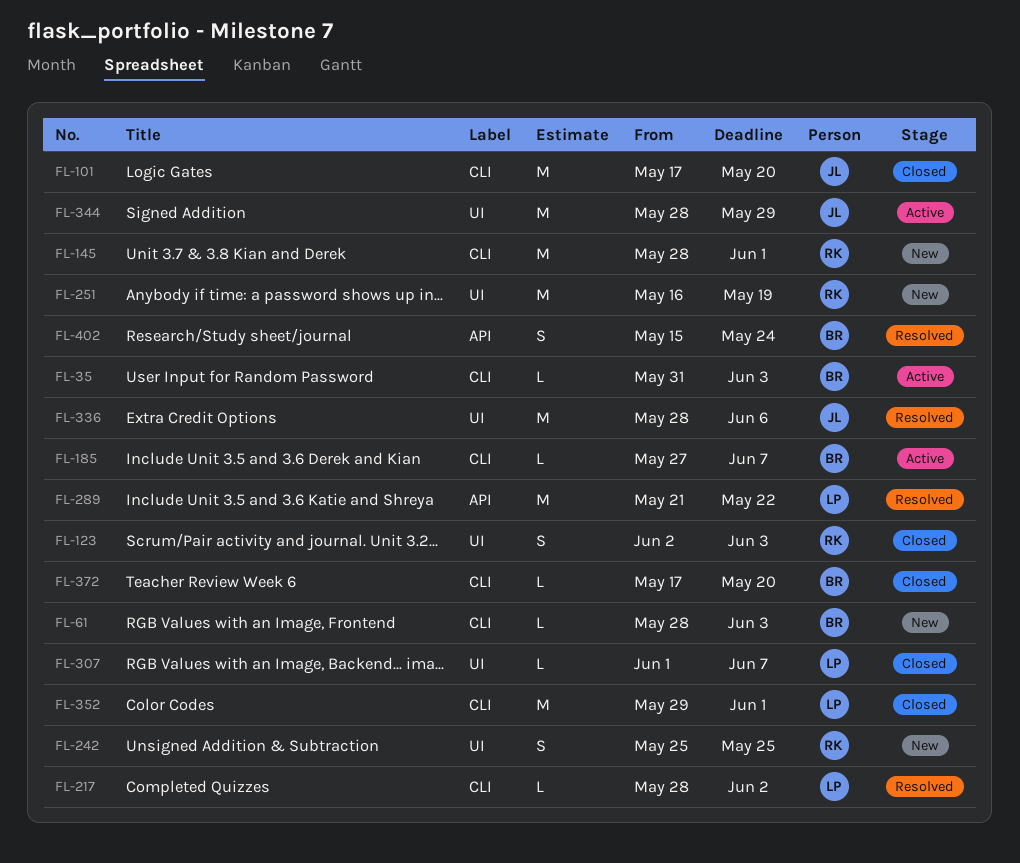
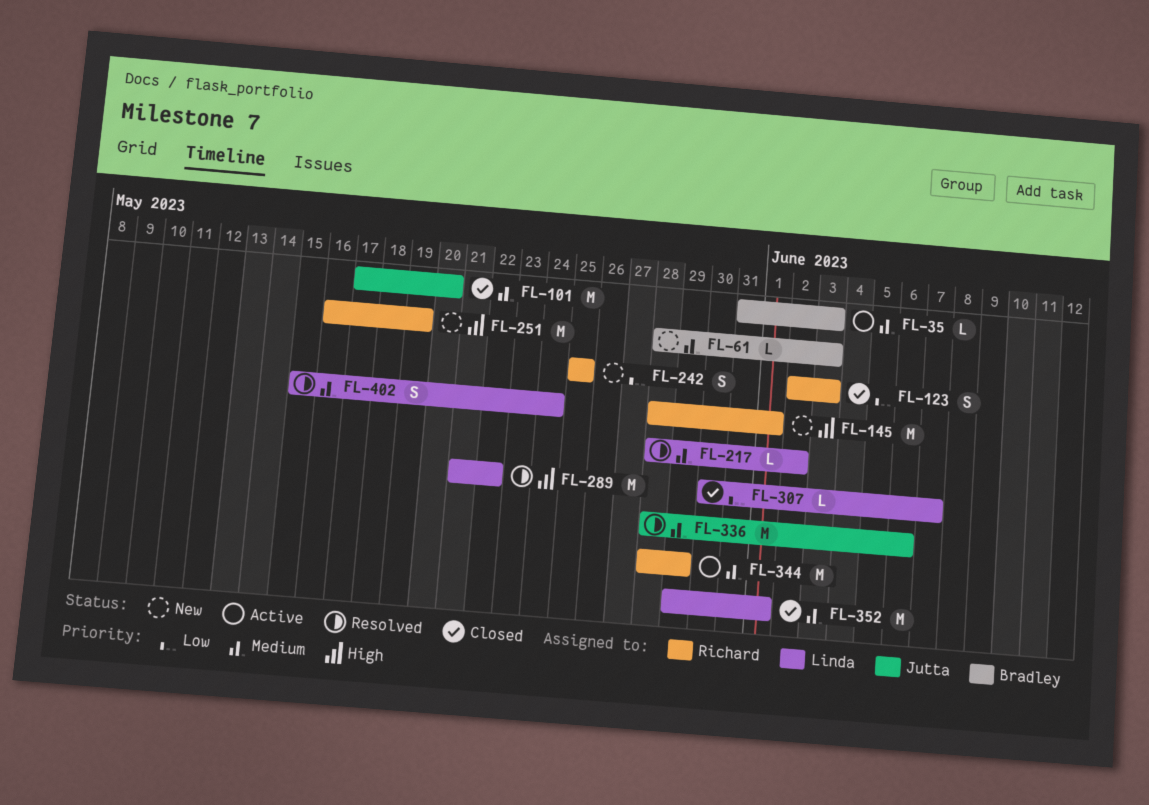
FL-185: present -> none
FL-307, start: Jun 1 -> May 30
FL-344, owner: Jutta -> Richard
FL-372: present -> none
FL-402, owner: Bradley -> Linda

